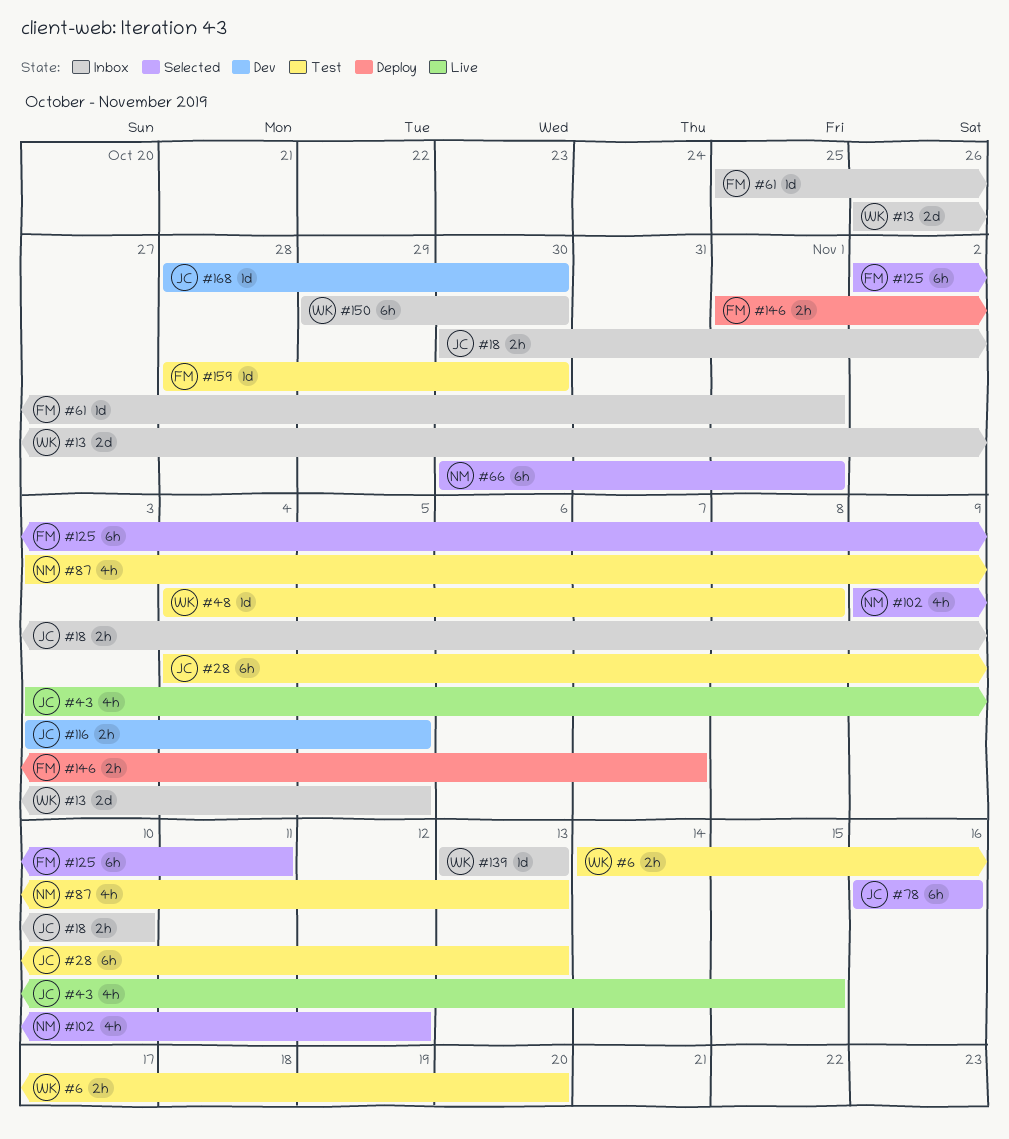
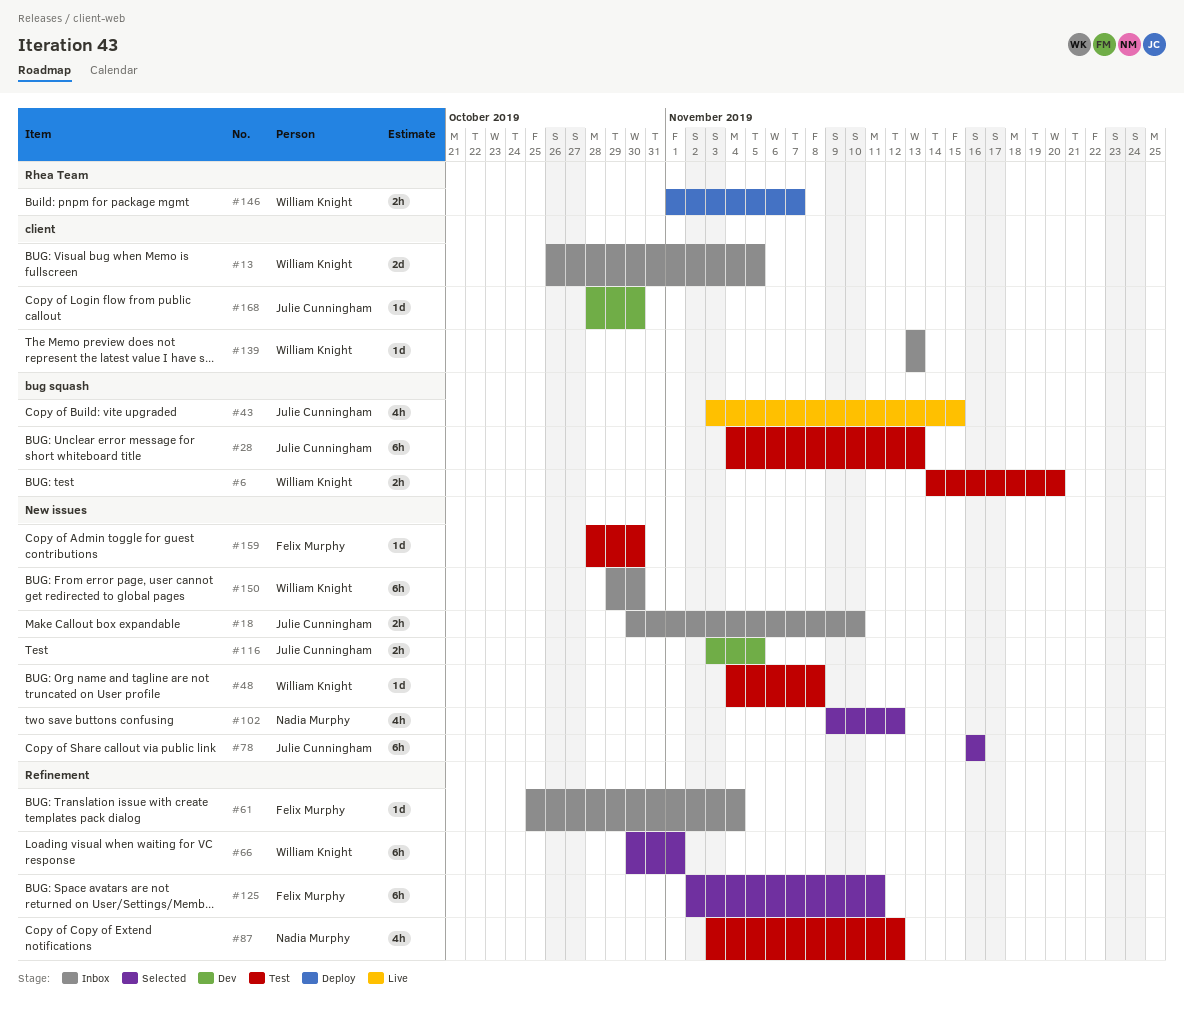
#61, due: Nov 1 -> Nov 4
#66, owner: Nadia Murphy -> William Knight
#87, due: Nov 13 -> Nov 12
#146, owner: Felix Murphy -> William Knight

